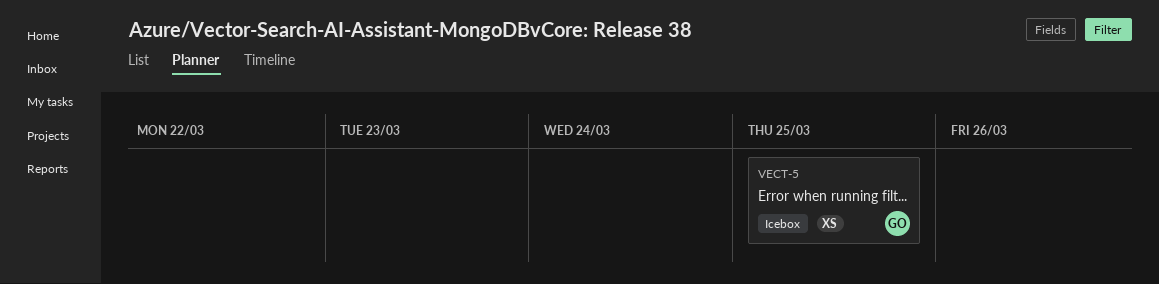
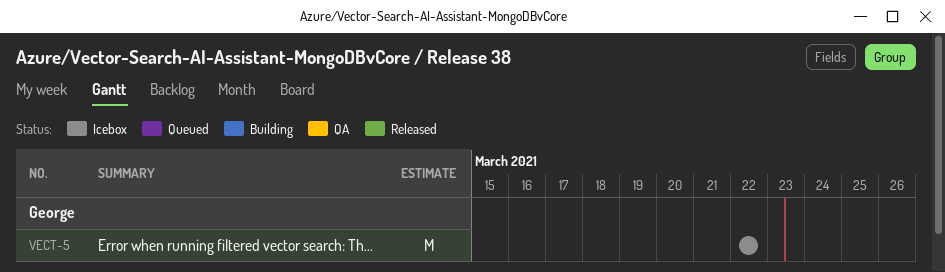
VECT-5, estimate: XS -> M
VECT-5, due: Mar 25 -> Mar 22

